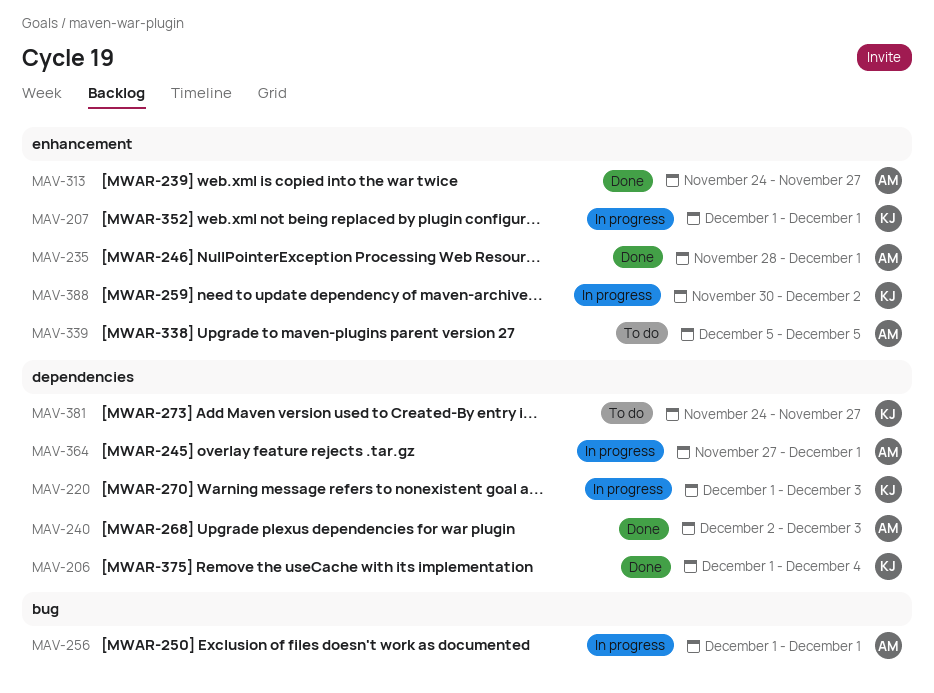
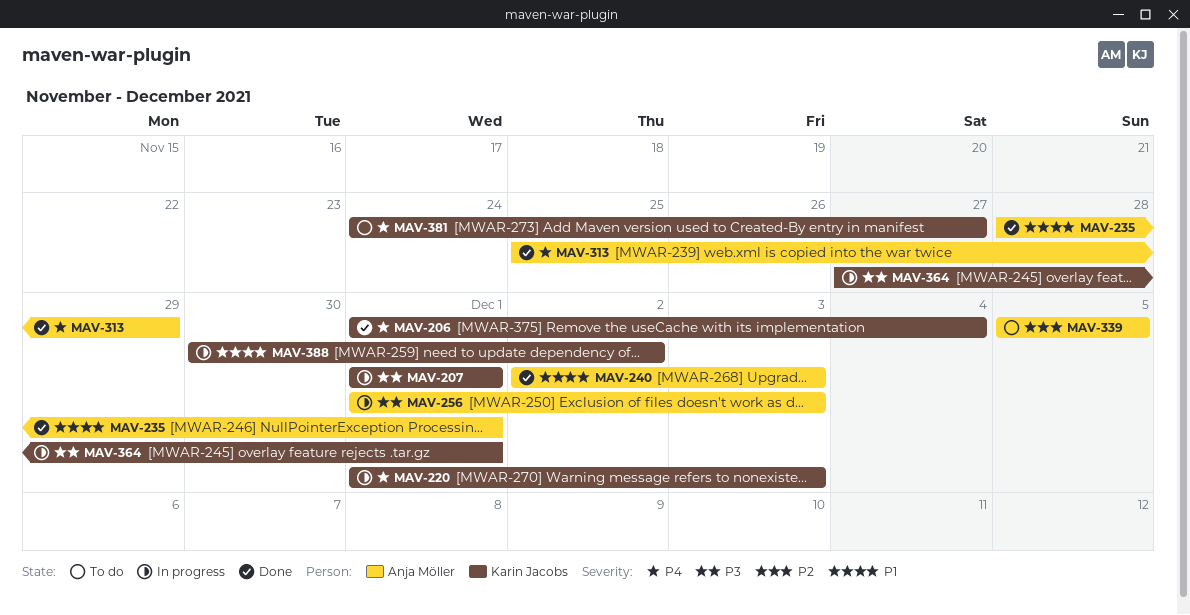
MAV-256, due: Dec 1 -> Dec 3
MAV-313, start: Nov 24 -> Nov 25
MAV-313, due: Nov 27 -> Nov 29
MAV-364, owner: Anja Möller -> Karin Jacobs

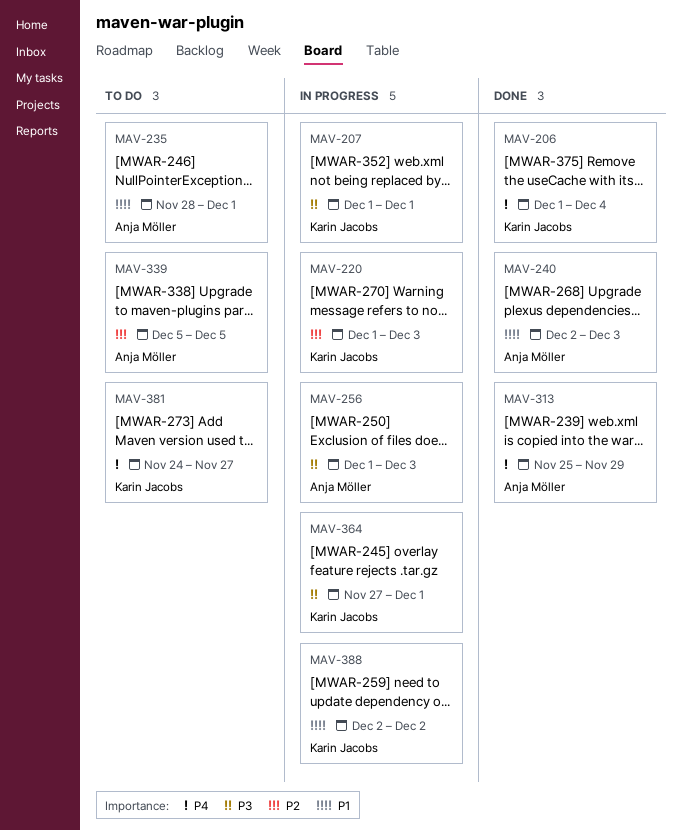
MAV-220, priority: P4 -> P2
MAV-235, status: Done -> To do
MAV-388, start: Nov 30 -> Dec 2

